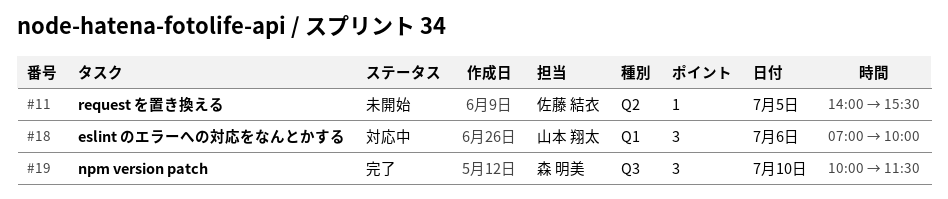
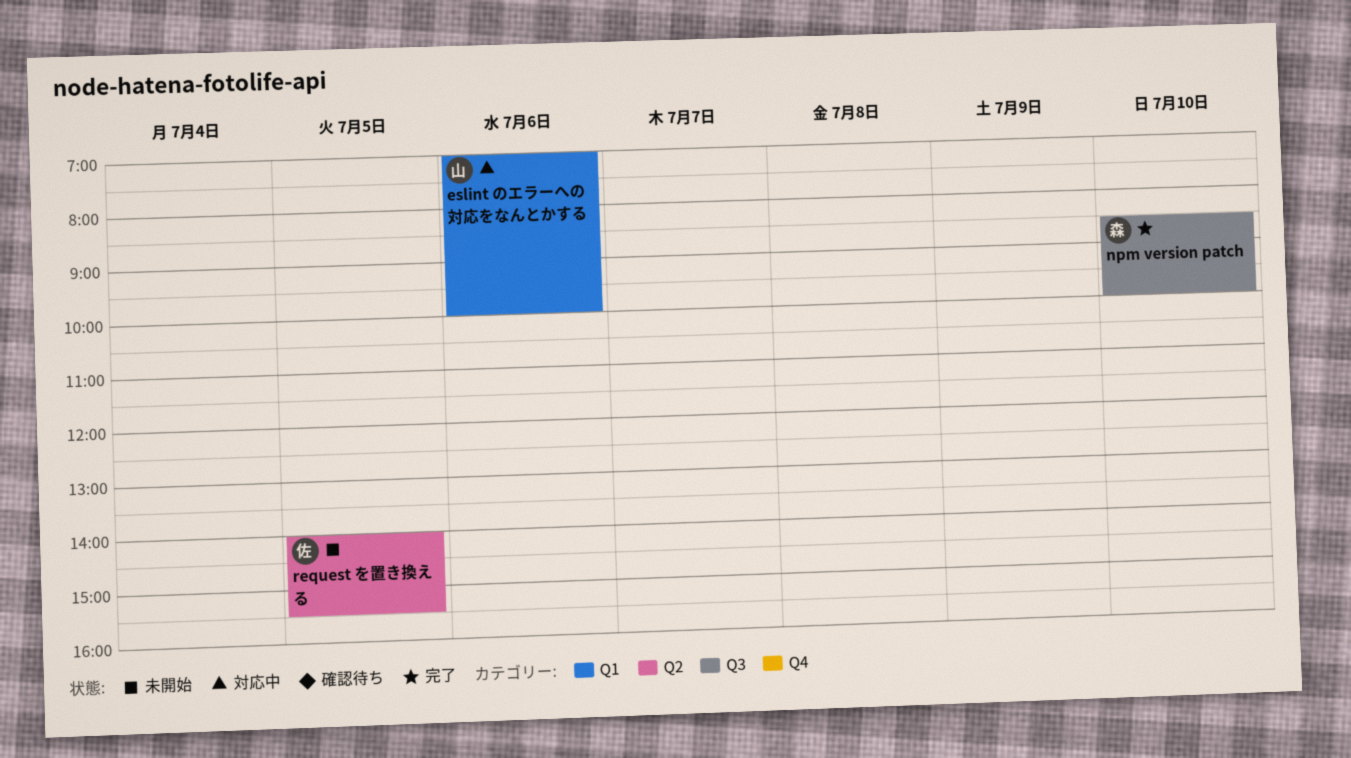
npm version patch, begins: 10:00 -> 08:30
npm version patch, ends: 11:30 -> 10:00

